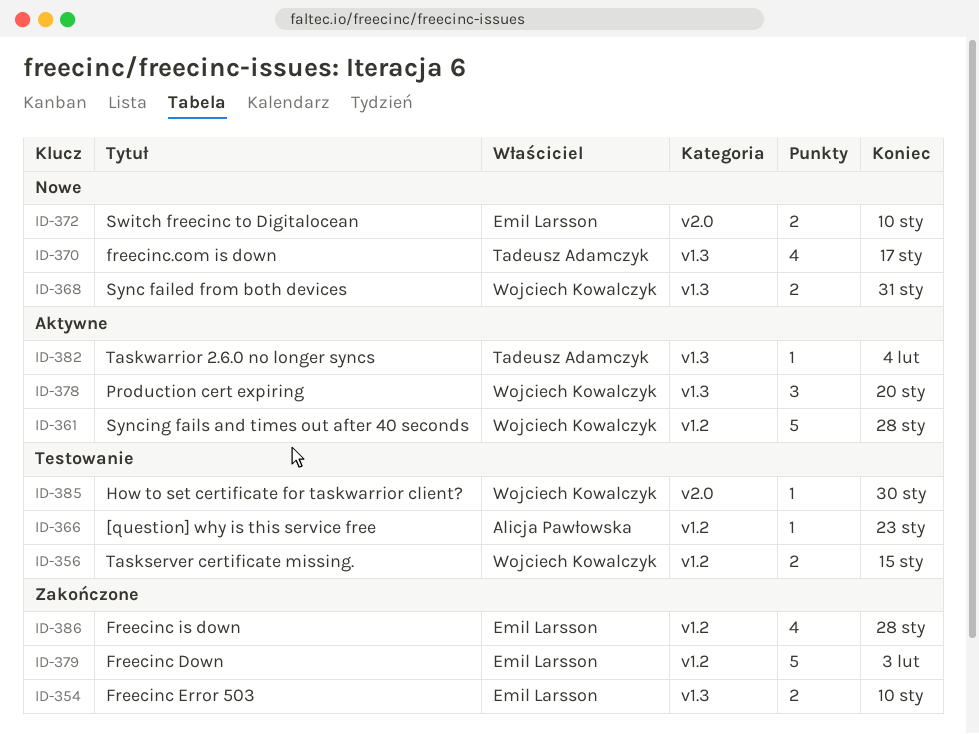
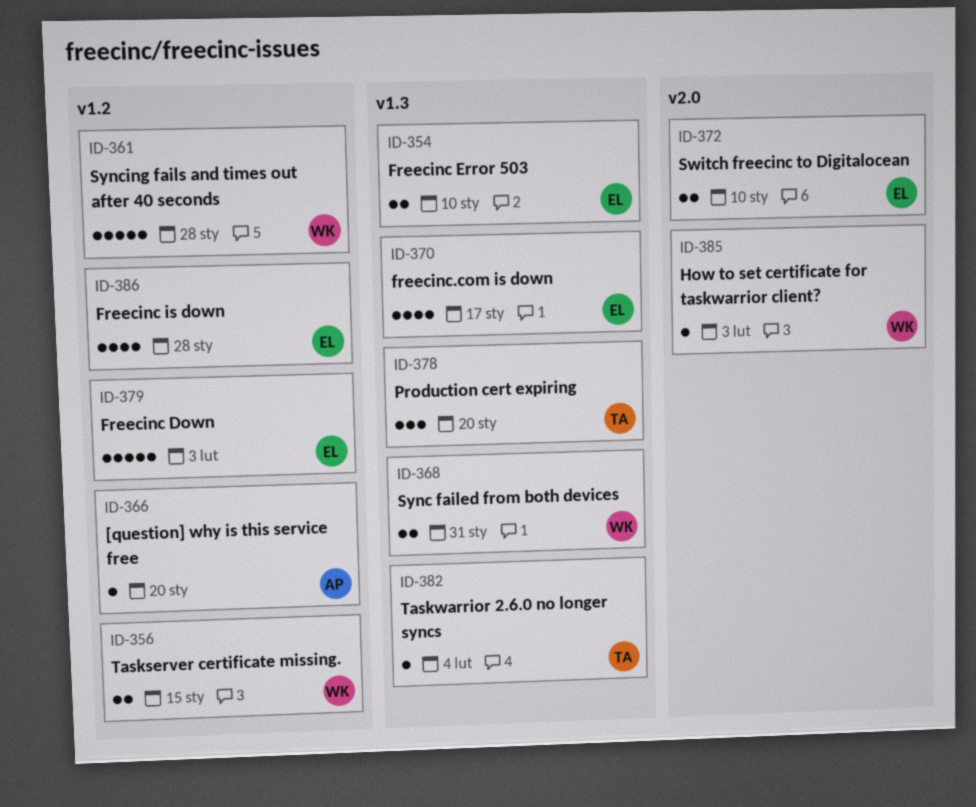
ID-366, due: Jan 23 -> Jan 20
ID-370, owner: Tadeusz Adamczyk -> Emil Larsson
ID-378, owner: Wojciech Kowalczyk -> Tadeusz Adamczyk
ID-385, due: Jan 30 -> Feb 3

